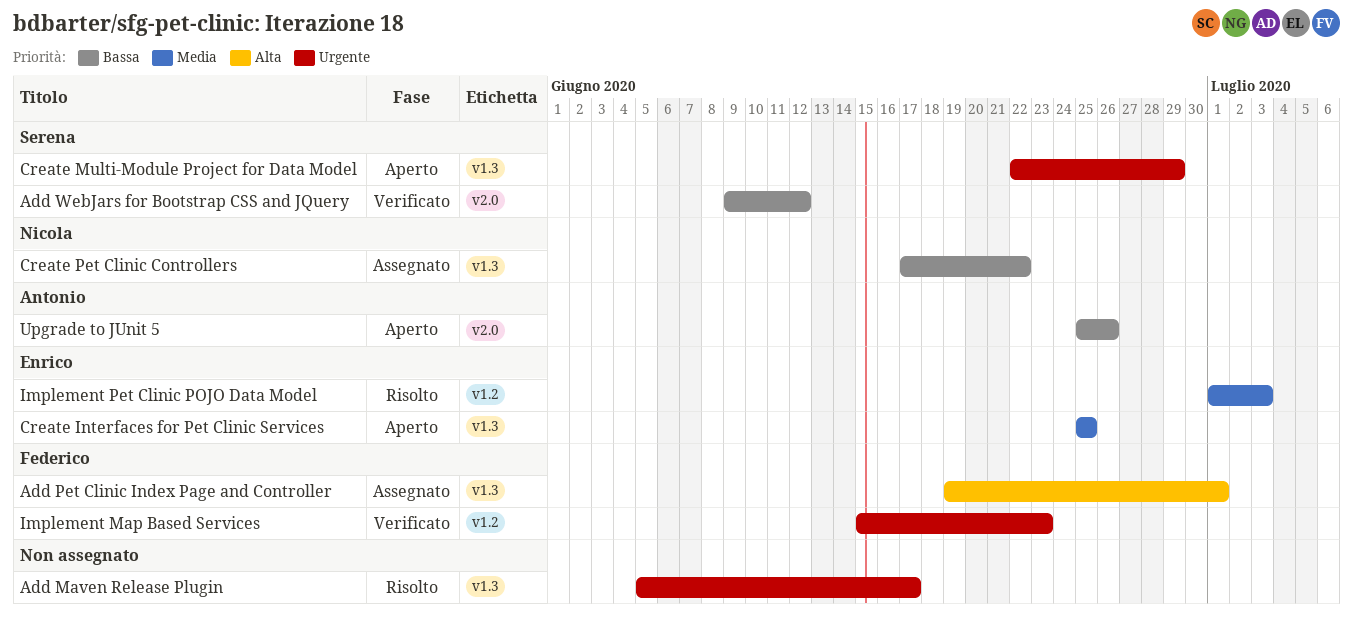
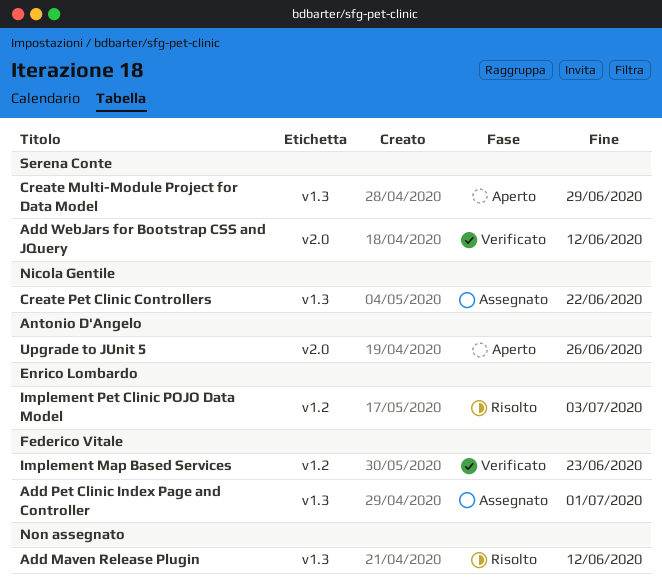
Add Maven Release Plugin, due: Jun 17 -> Jun 12
Create Interfaces for Pet Clinic Services: present -> none

